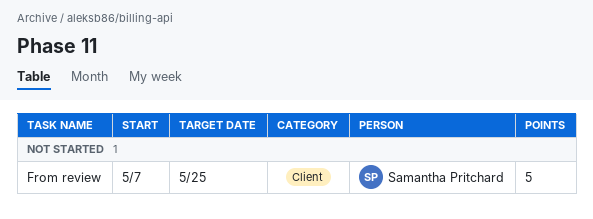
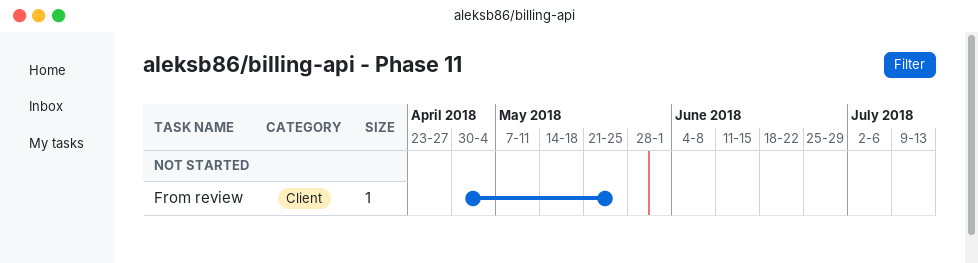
From review, estimate: 5 -> 1
From review, start: May 7 -> Apr 30

